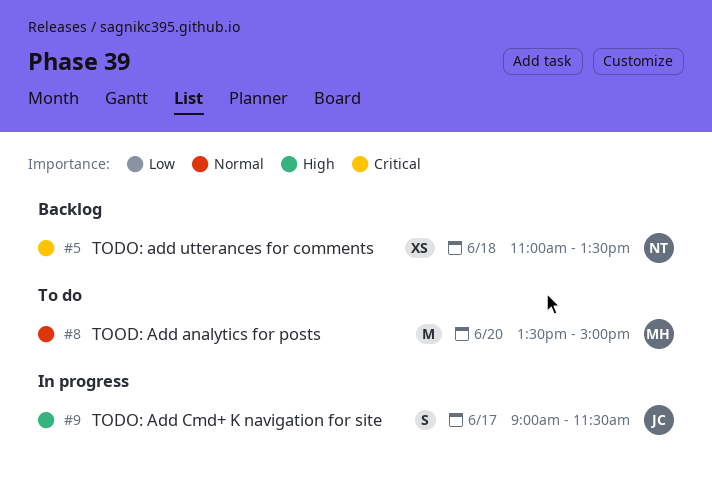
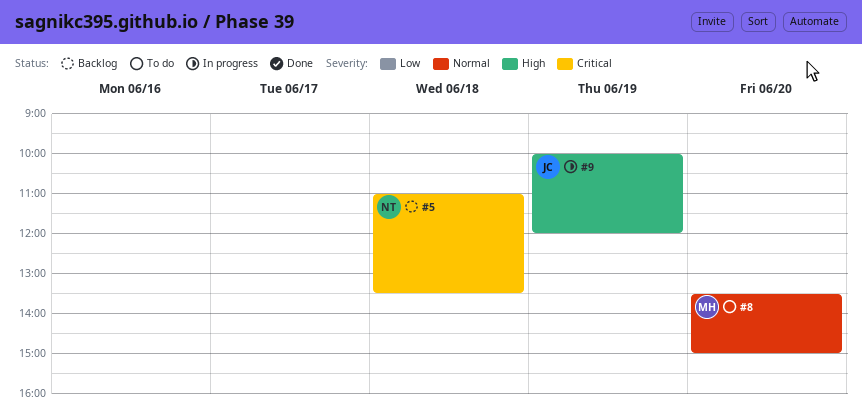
#9, day: Jun 17 -> Jun 19
#9, begins: 09:00 -> 10:00
#9, ends: 11:30 -> 12:00

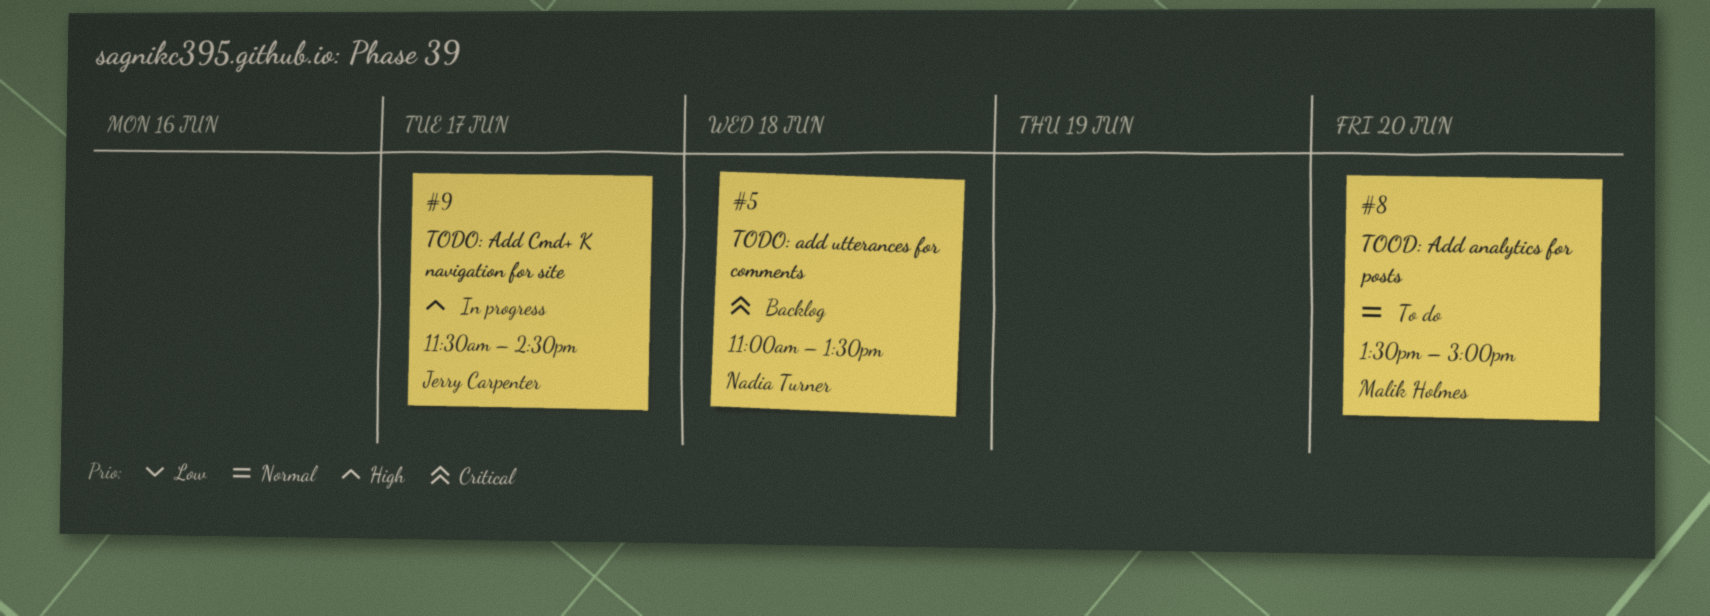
#9, day: Jun 19 -> Jun 17
#9, begins: 10:00 -> 11:30
#9, ends: 12:00 -> 14:30

